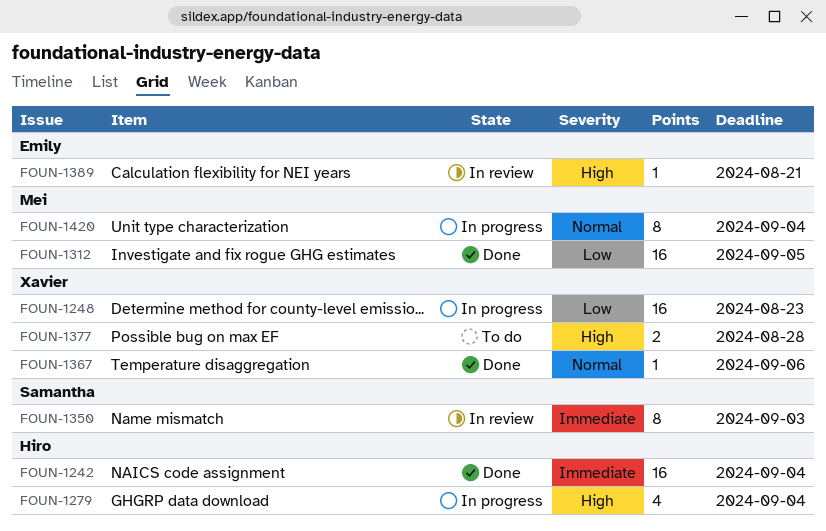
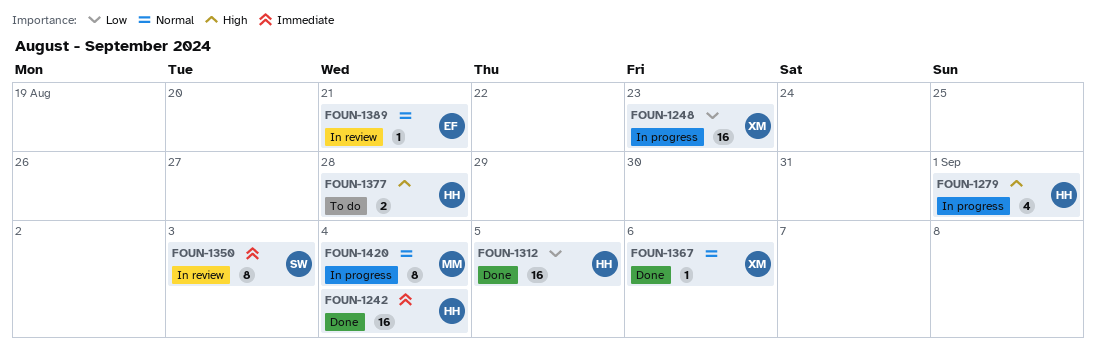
FOUN-1279, due: Sep 4 -> Sep 1
FOUN-1312, owner: Mei -> Hiro
FOUN-1377, owner: Xavier -> Hiro
FOUN-1389, priority: High -> Normal

